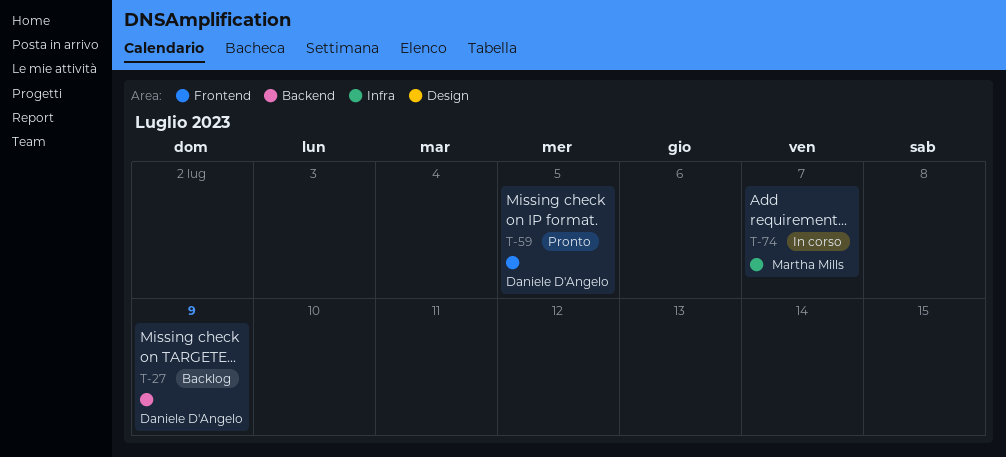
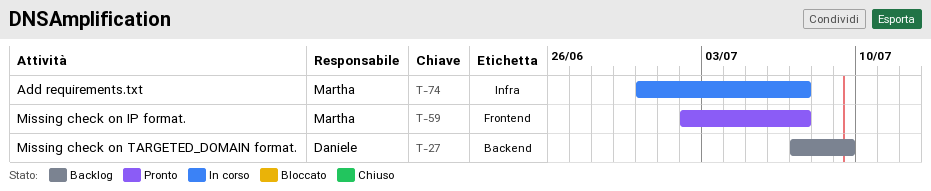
T-59, owner: Daniele D'Angelo -> Martha Mills
T-59, due: Jul 5 -> Jul 7

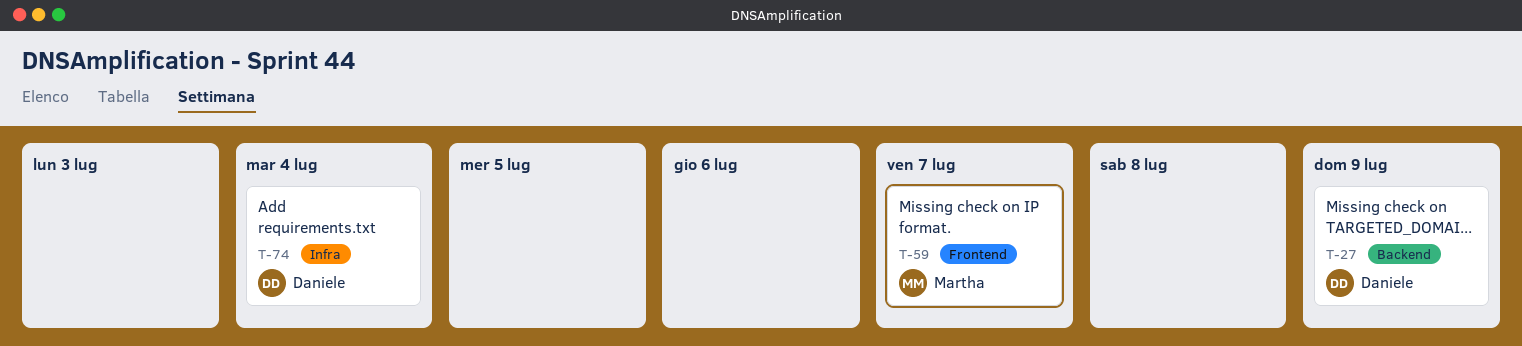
T-74, owner: Martha -> Daniele
T-74, due: Jul 7 -> Jul 4

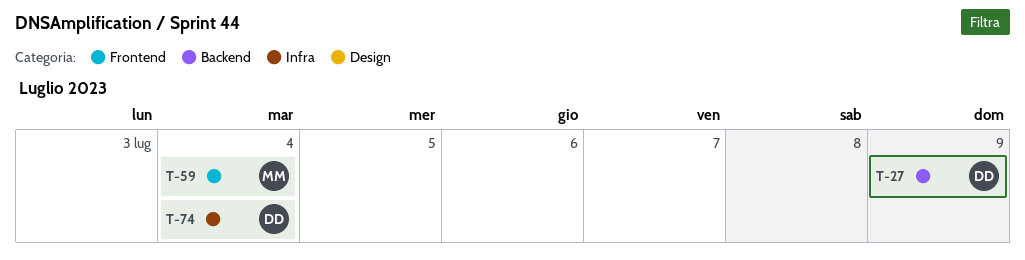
T-59, due: Jul 7 -> Jul 4

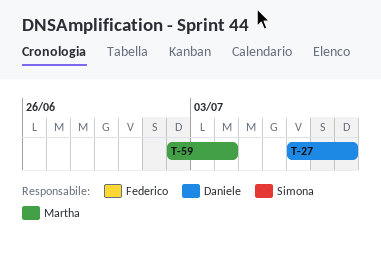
T-74: present -> none

